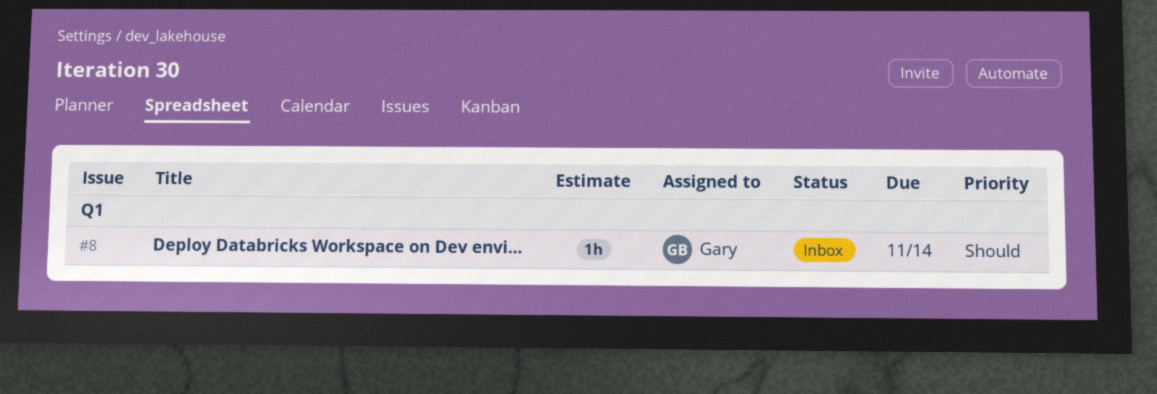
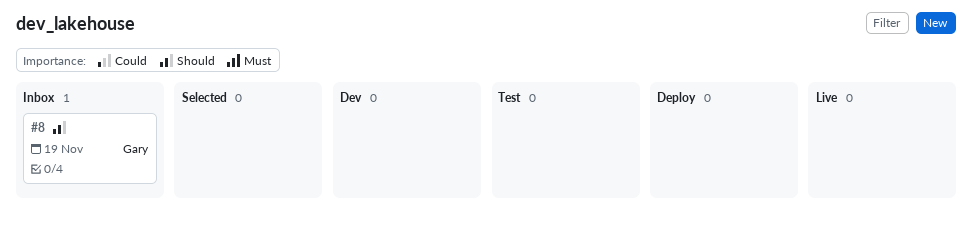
#8, due: Nov 14 -> Nov 19

